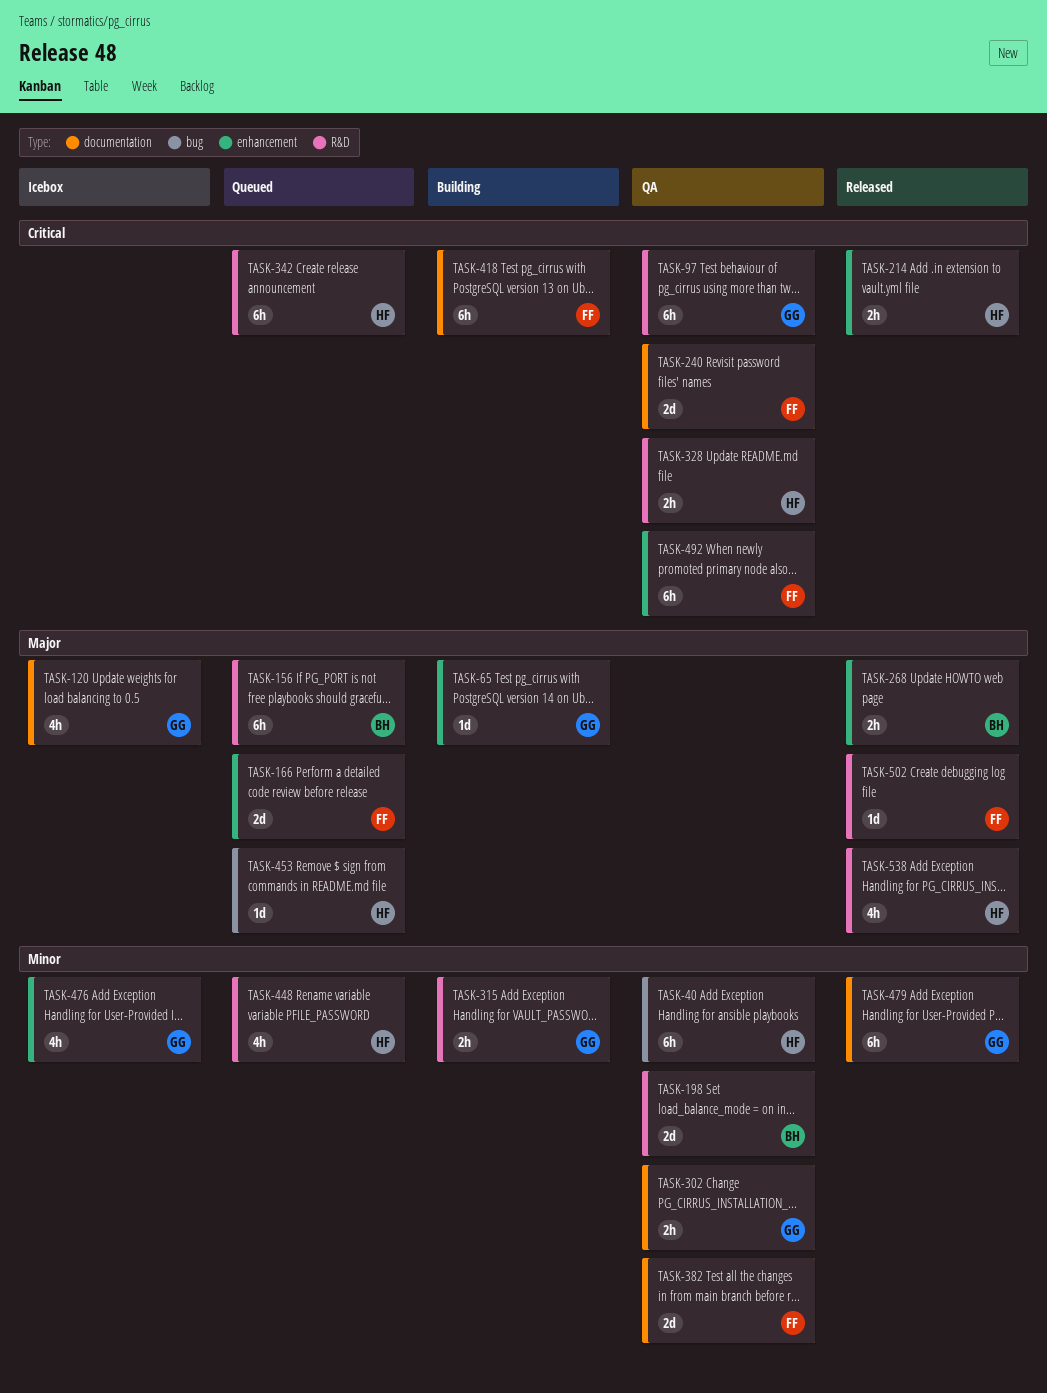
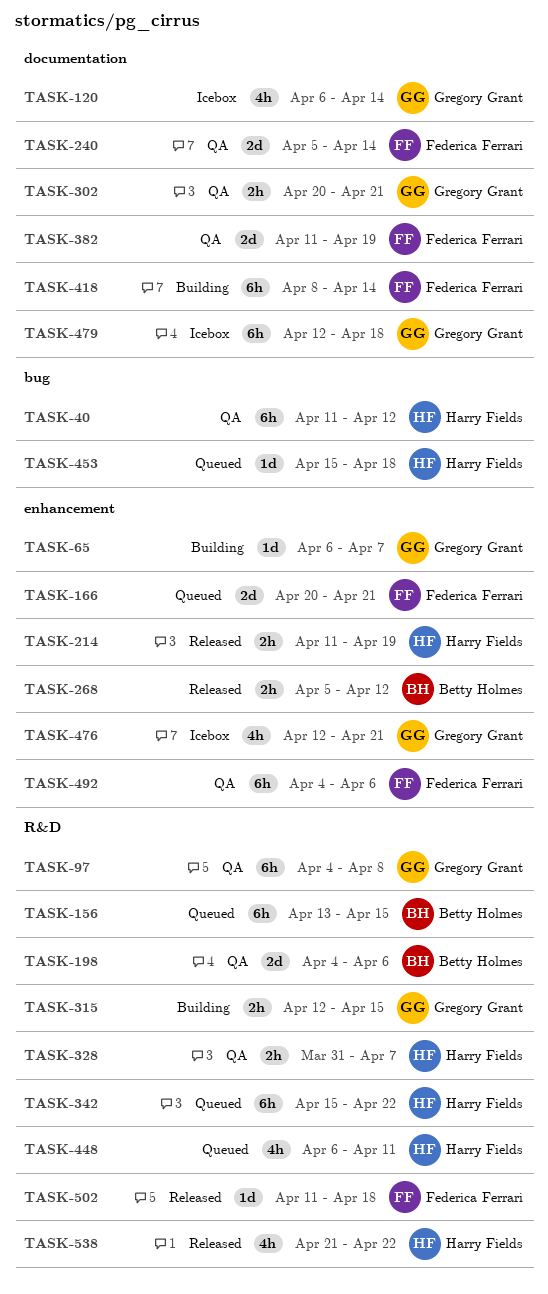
TASK-479, status: Released -> Icebox

